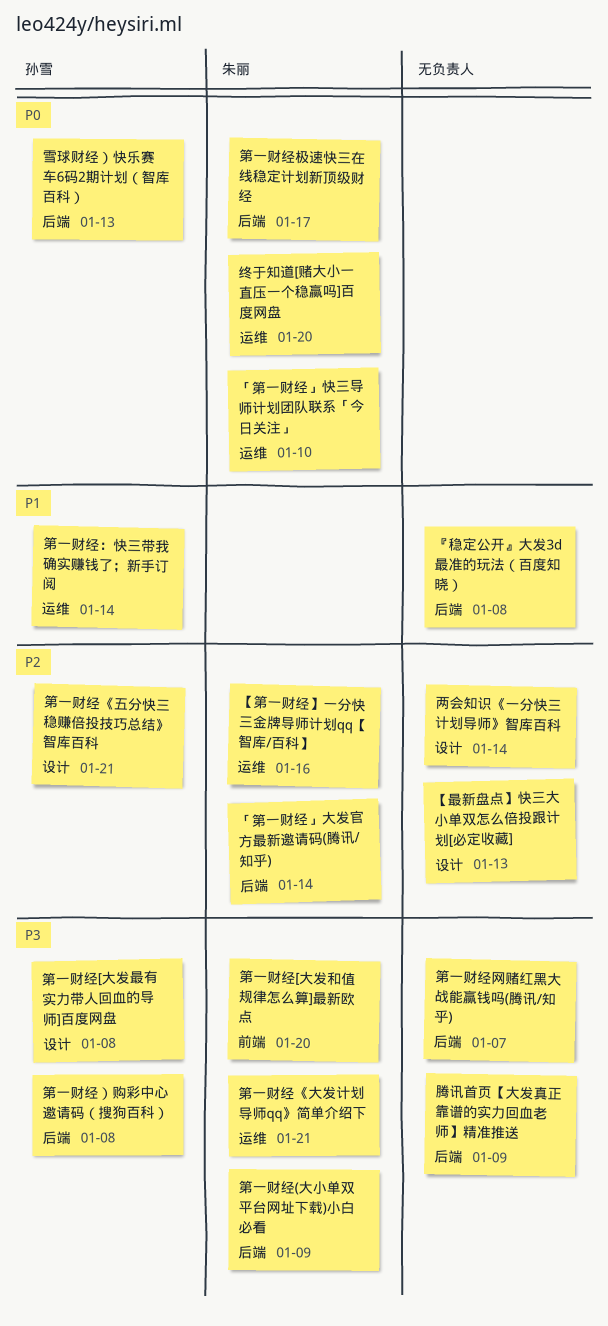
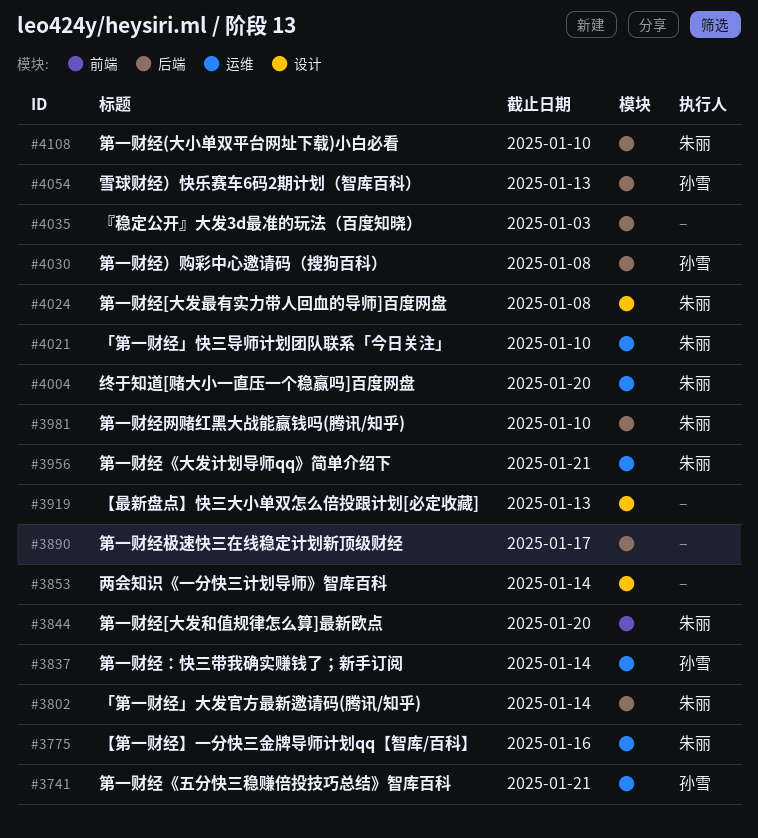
『稳定公开』大发3d最准的玩法（百度知晓）, due: Jan 8 -> Jan 3
第一财经(大小单双平台网址下载)小白必看, due: Jan 9 -> Jan 10
第一财经[大发最有实力带人回血的导师]百度网盘, owner: 孙雪 -> 朱丽
第一财经《五分快三稳赚倍投技巧总结》智库百科, label: 设计 -> 运维
第一财经极速快三在线稳定计划新顶级财经, owner: 朱丽 -> none
第一财经网赌红黑大战能赢钱吗(腾讯/知乎), owner: none -> 朱丽
第一财经网赌红黑大战能赢钱吗(腾讯/知乎), due: Jan 7 -> Jan 10
腾讯首页【大发真正靠谱的实力回血老师】精准推送: present -> none

